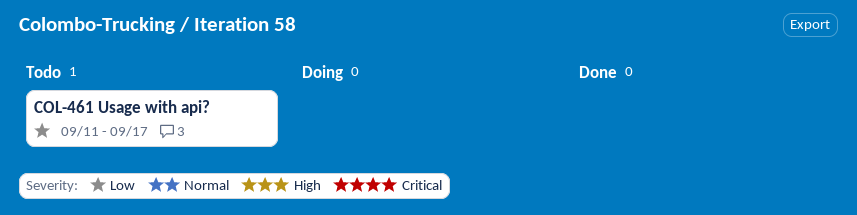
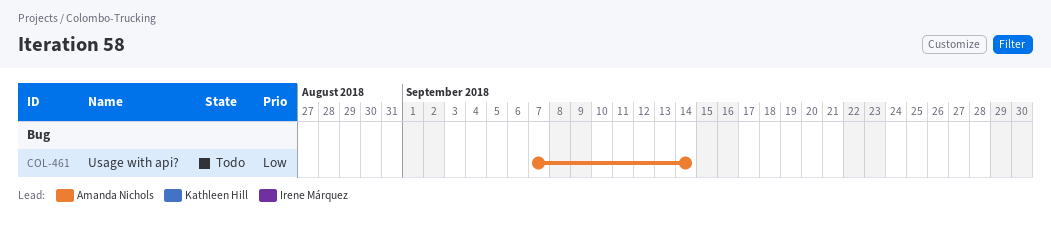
COL-461, start: Sep 11 -> Sep 7
COL-461, due: Sep 17 -> Sep 14

